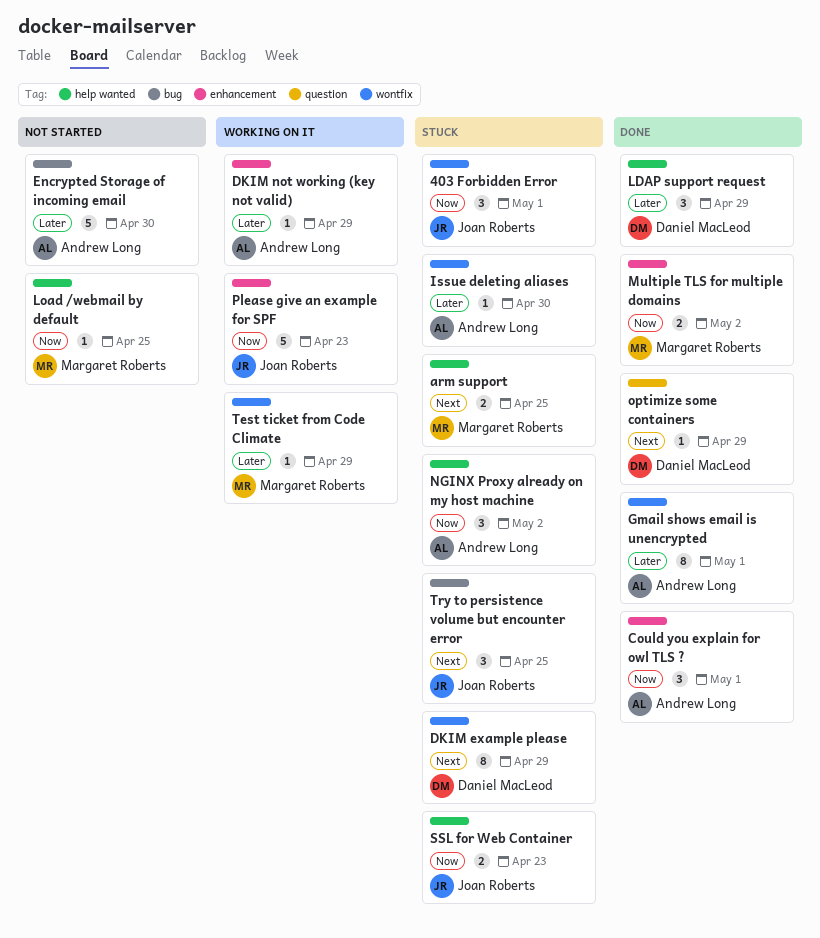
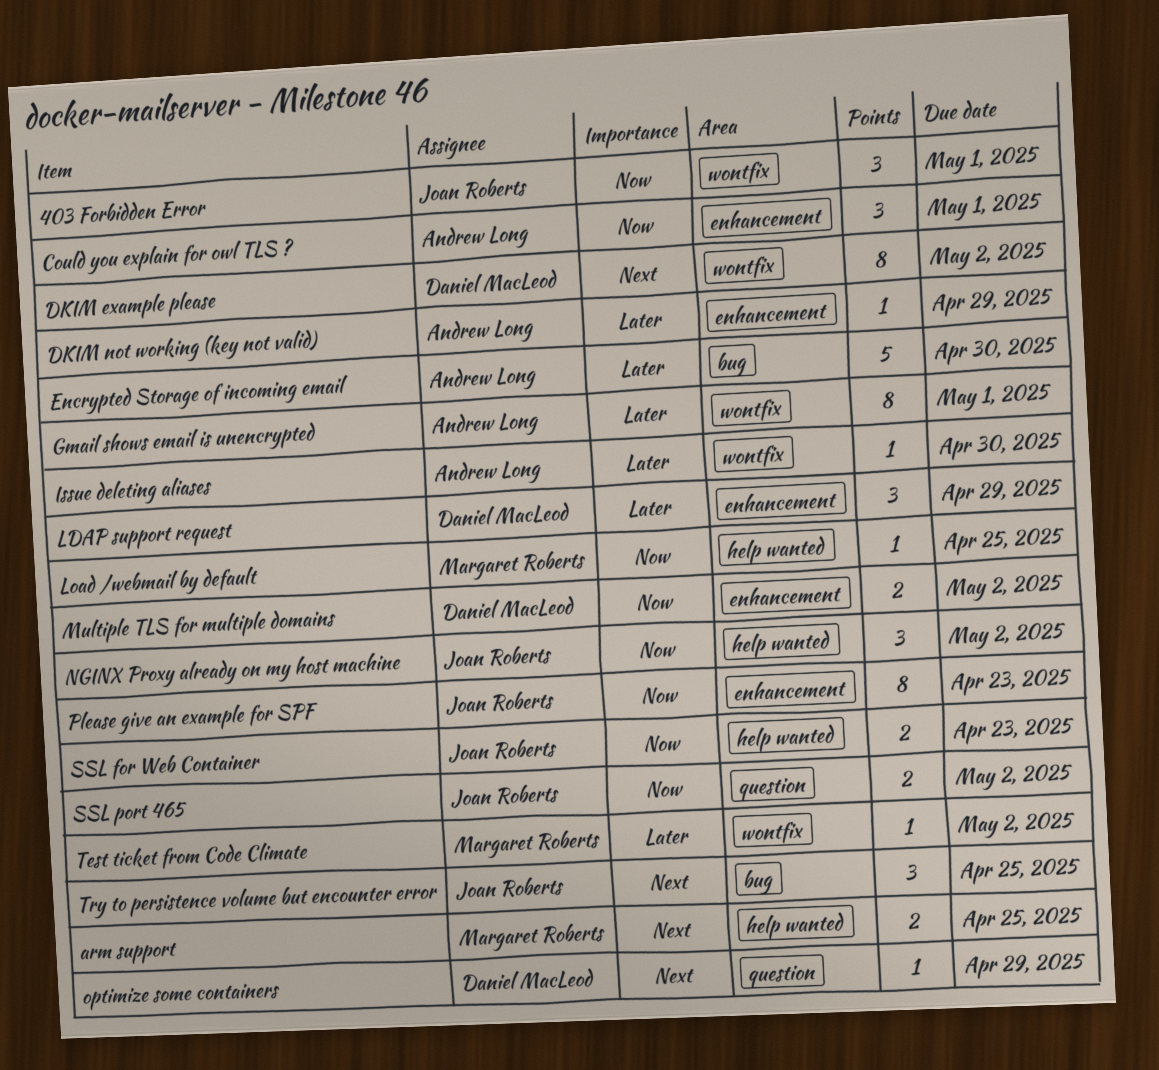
DKIM example please, due: Apr 29 -> May 2
LDAP support request, label: help wanted -> enhancement
Multiple TLS for multiple domains, owner: Margaret Roberts -> Daniel MacLeod
NGINX Proxy already on my host machine, owner: Andrew Long -> Joan Roberts
Please give an example for SPF, estimate: 5 -> 8
SSL port 465: none -> present
Test ticket from Code Climate, due: Apr 29 -> May 2

